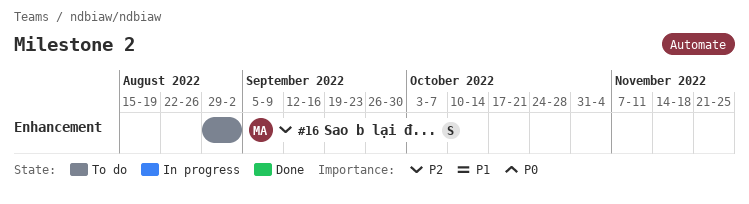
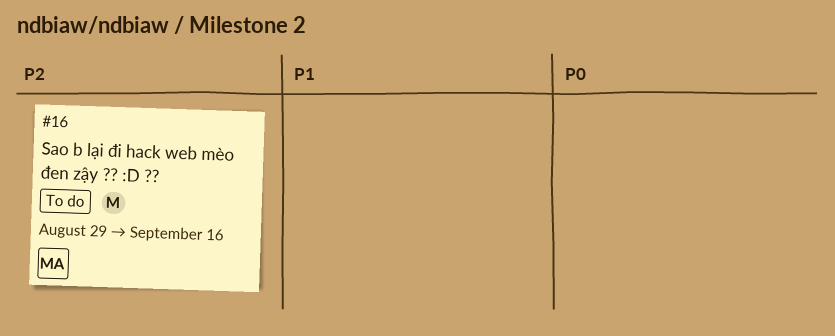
#16, estimate: S -> M
#16, due: Sep 2 -> Sep 16

